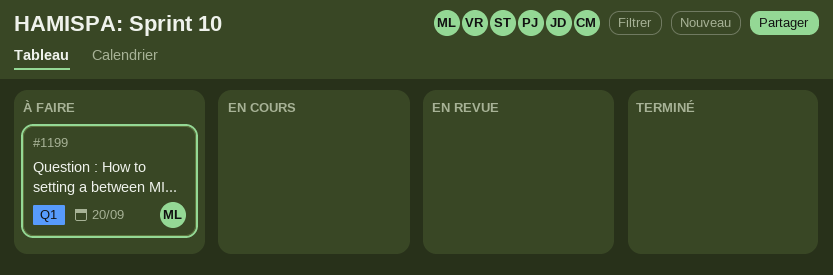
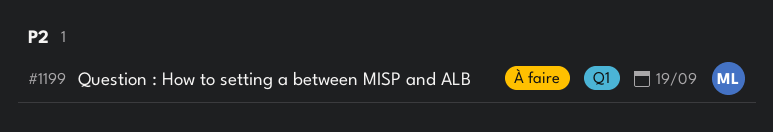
#1199, due: Sep 20 -> Sep 19

